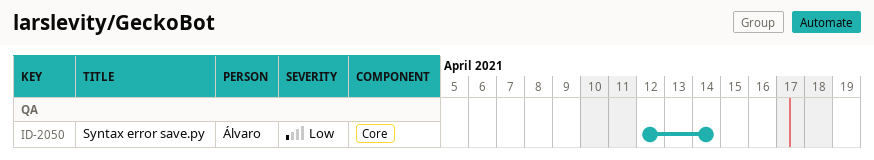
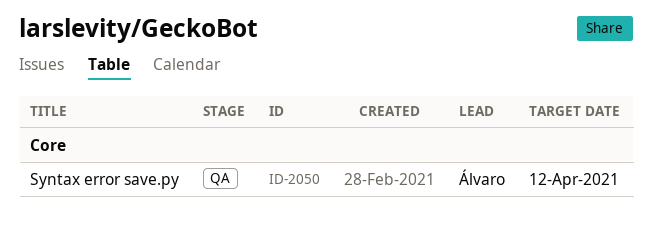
ID-2050, due: Apr 14 -> Apr 12

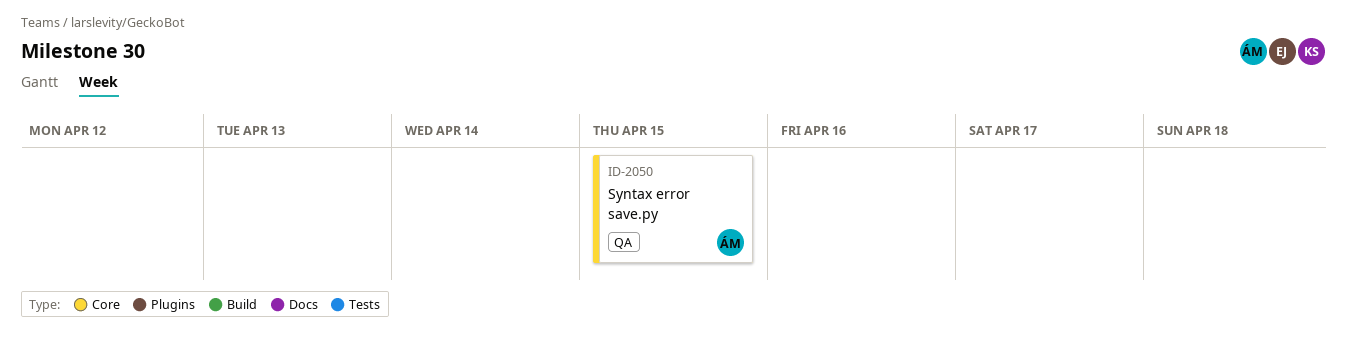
ID-2050, due: Apr 12 -> Apr 15

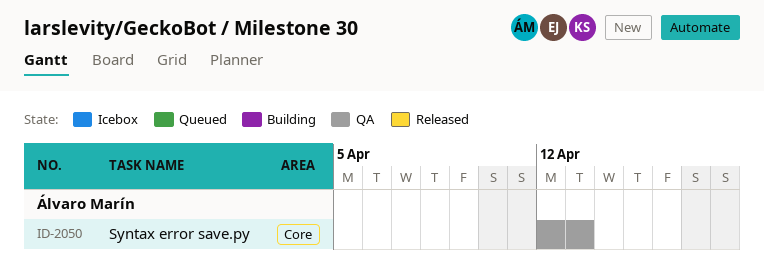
ID-2050, due: Apr 15 -> Apr 13

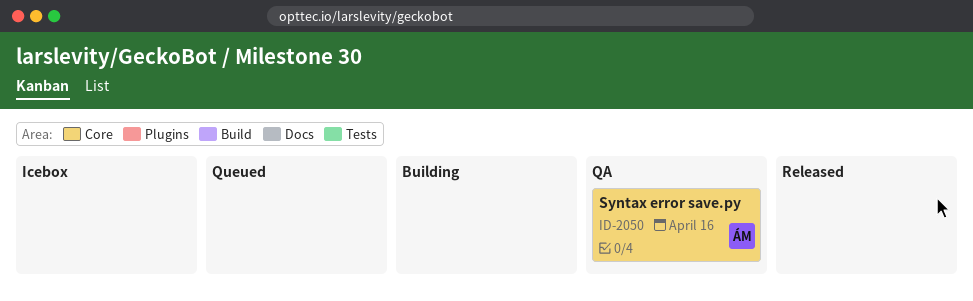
ID-2050, due: Apr 13 -> Apr 16

